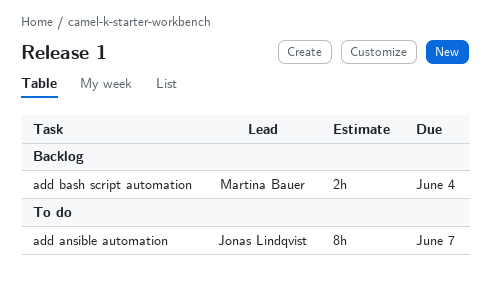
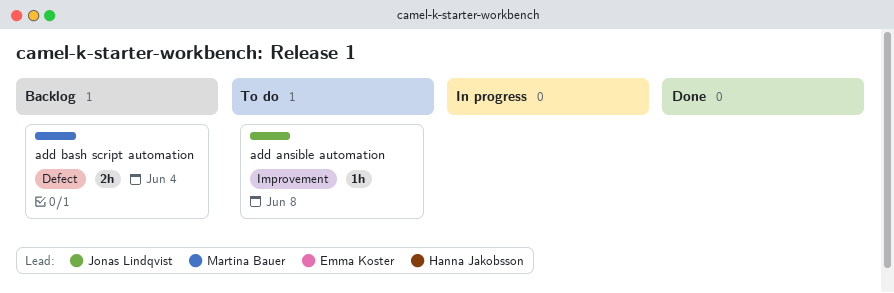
add ansible automation, estimate: 8h -> 1h
add ansible automation, due: Jun 7 -> Jun 8

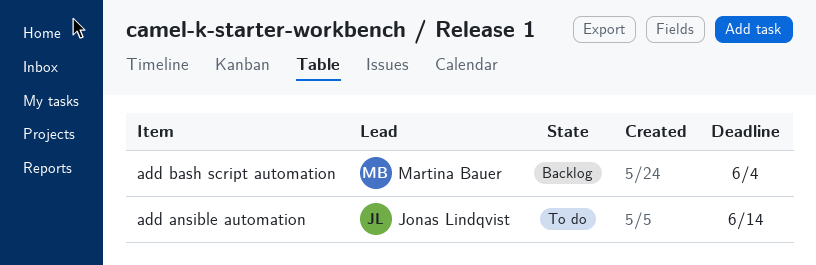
add ansible automation, due: Jun 8 -> Jun 14

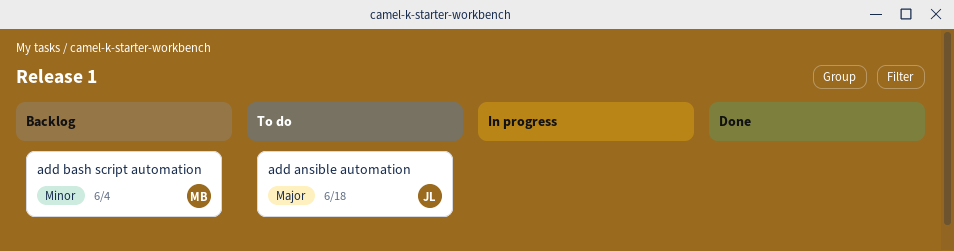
add ansible automation, due: Jun 14 -> Jun 18

